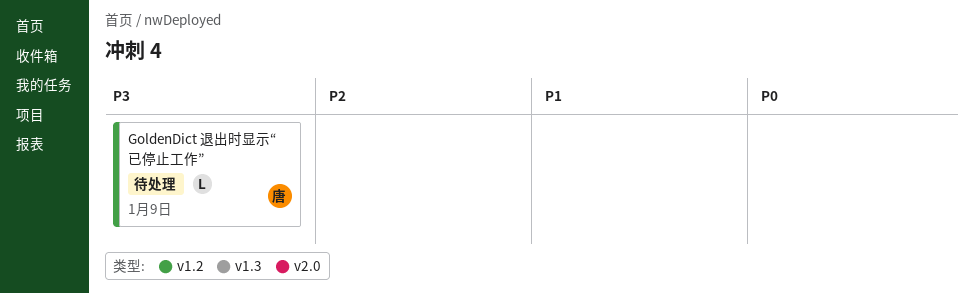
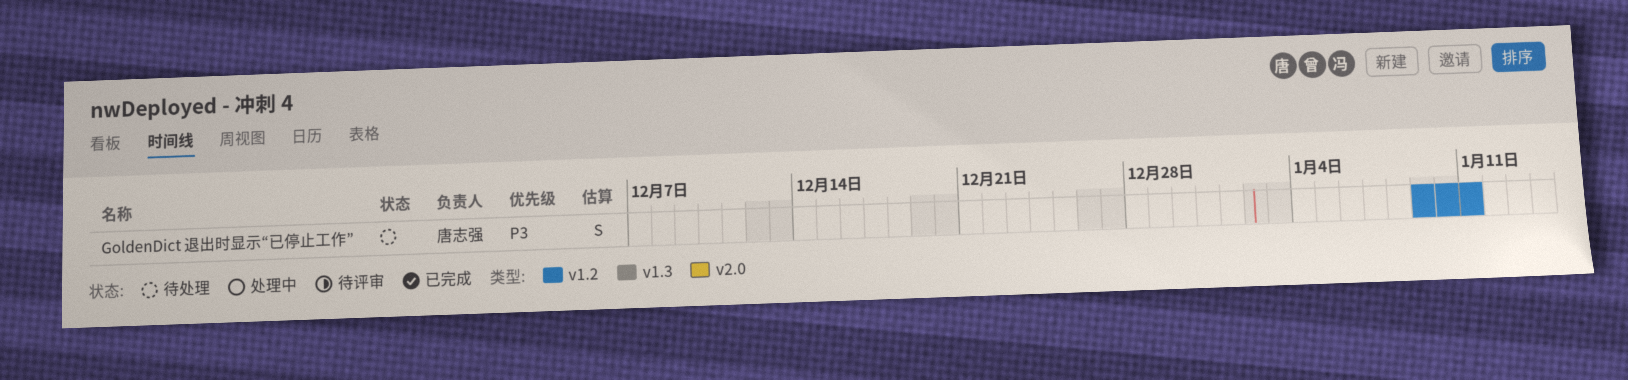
GoldenDict 退出时显示“已停止工作”, estimate: L -> S
GoldenDict 退出时显示“已停止工作”, due: Jan 9 -> Jan 11

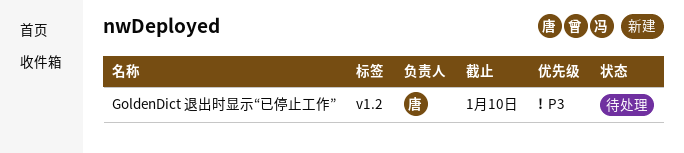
GoldenDict 退出时显示“已停止工作”, due: Jan 11 -> Jan 10

